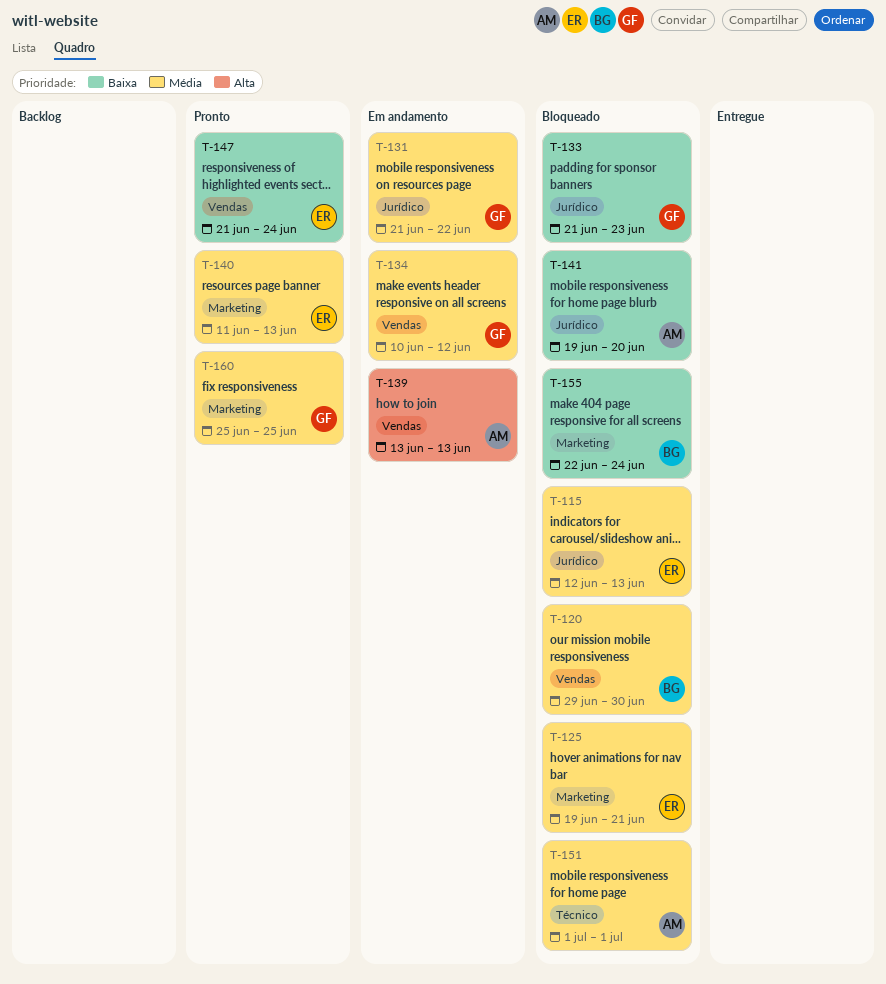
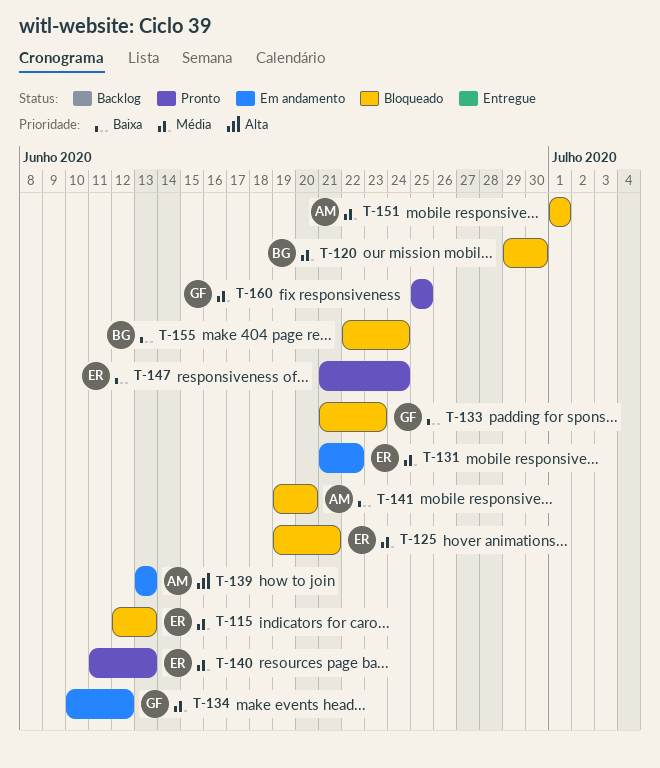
T-131, owner: GF -> ER

